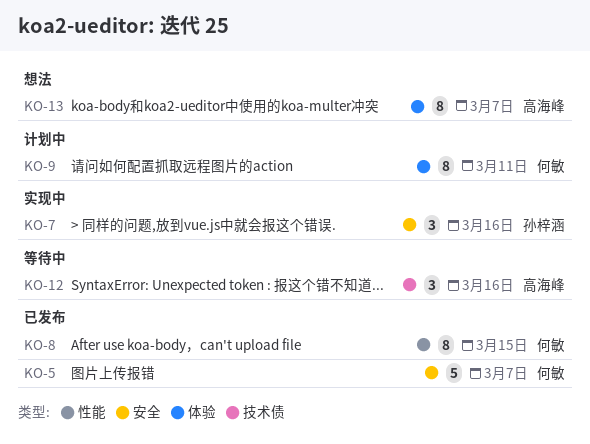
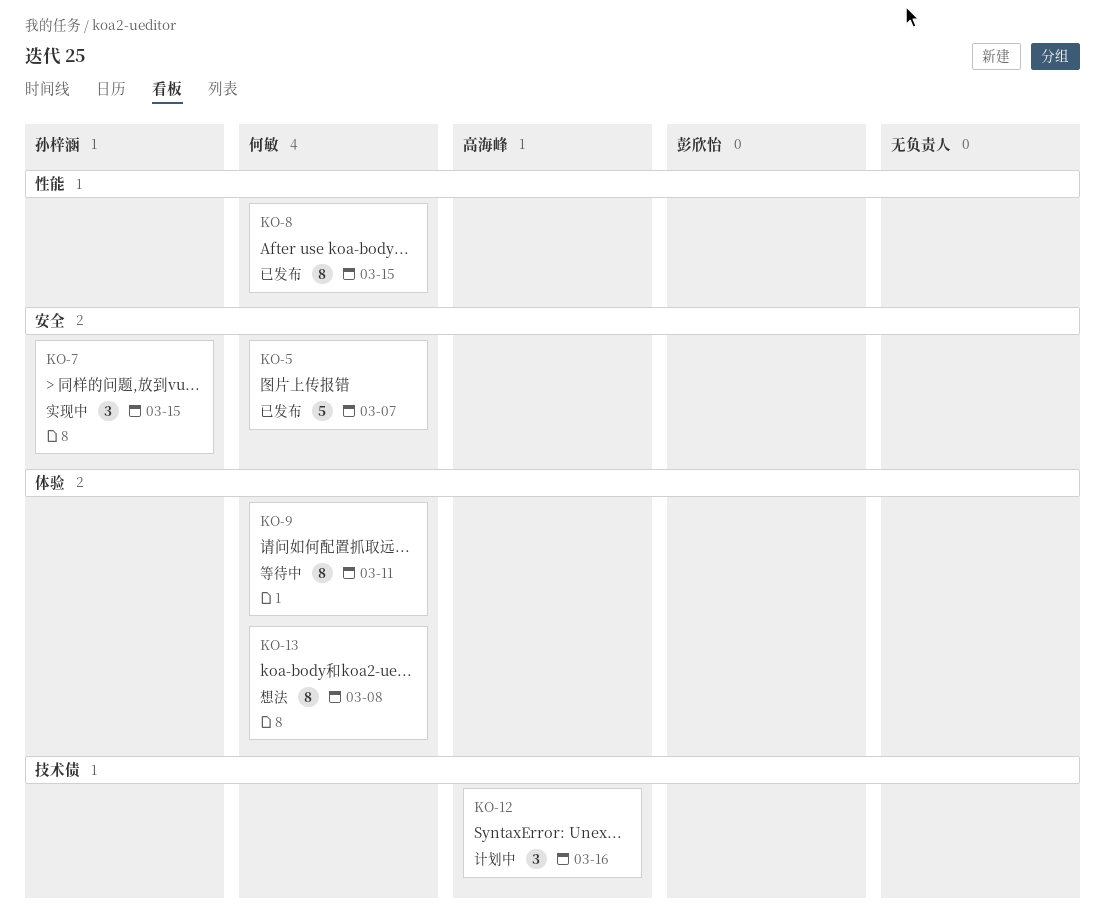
KO-7, due: Mar 16 -> Mar 15
KO-9, status: 计划中 -> 等待中
KO-12, status: 等待中 -> 计划中
KO-13, owner: 高海峰 -> 何敏
KO-13, due: Mar 7 -> Mar 8

